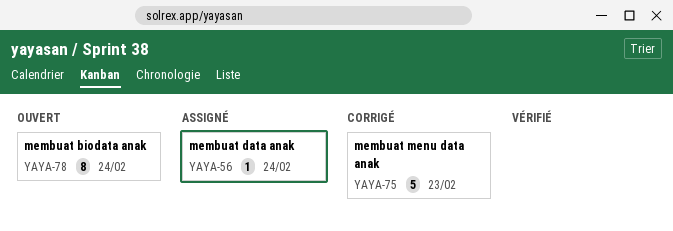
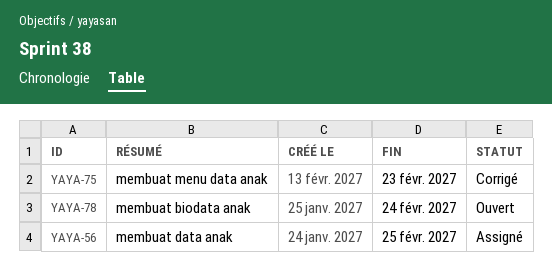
YAYA-56, due: Feb 24 -> Feb 25

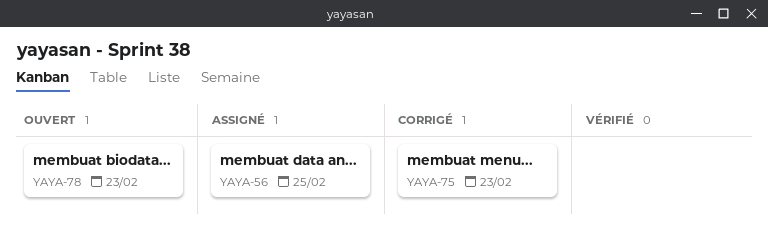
YAYA-78, due: Feb 24 -> Feb 23

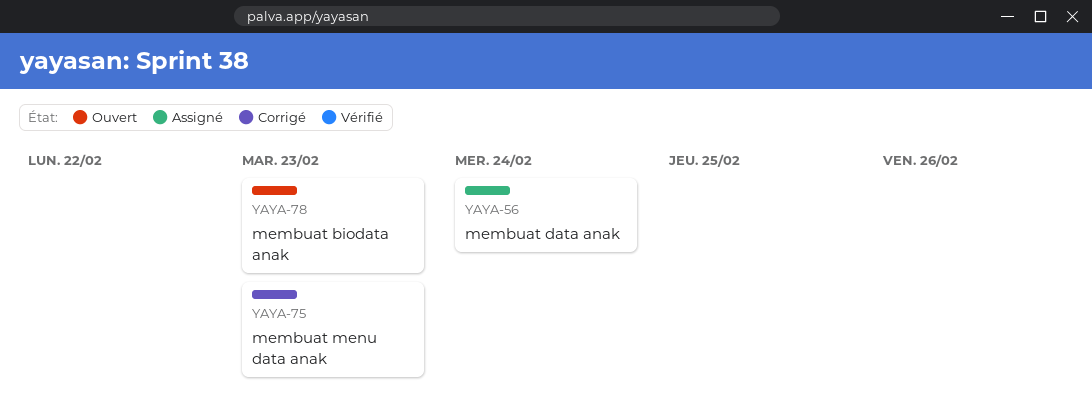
YAYA-56, due: Feb 25 -> Feb 24

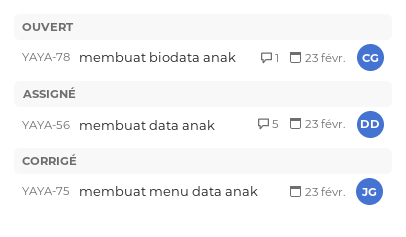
YAYA-56, due: Feb 24 -> Feb 23

